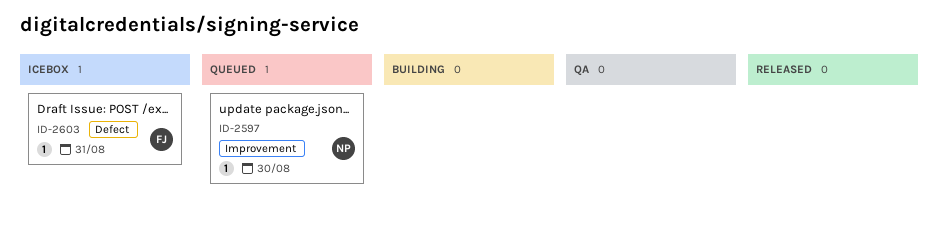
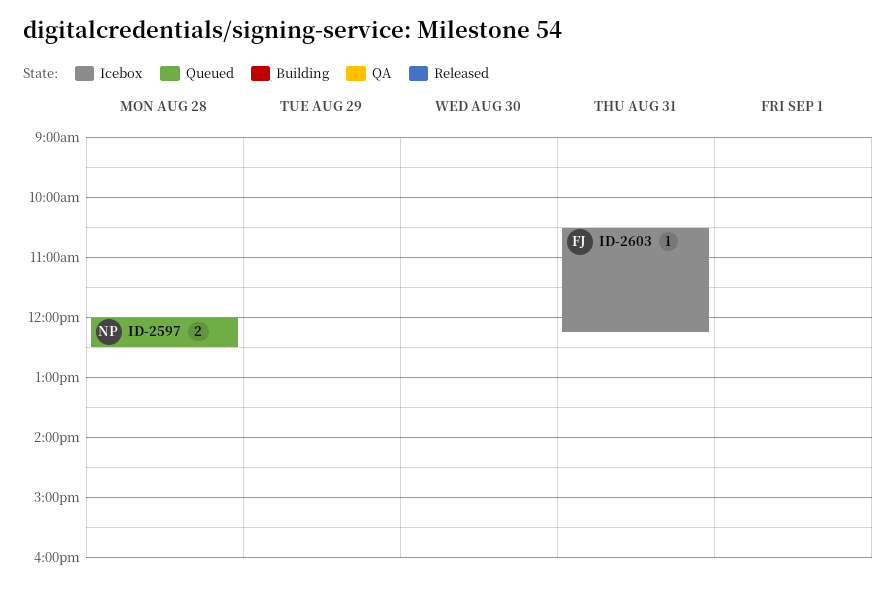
ID-2597, estimate: 1 -> 2
ID-2597, day: Aug 30 -> Aug 28

